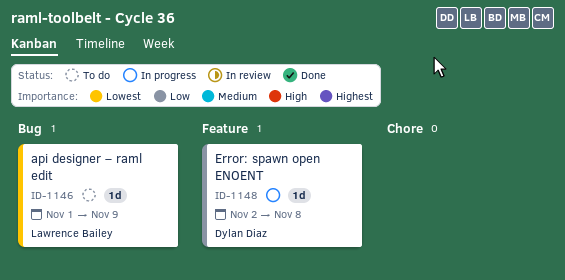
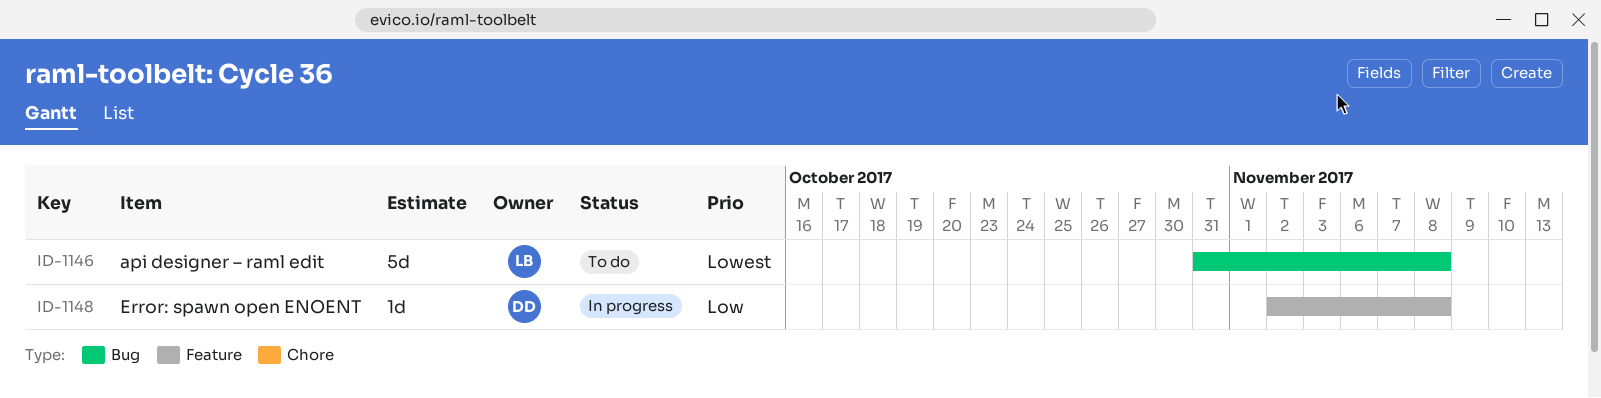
ID-1146, estimate: 1d -> 5d
ID-1146, start: Nov 1 -> Oct 31
ID-1146, due: Nov 9 -> Nov 8

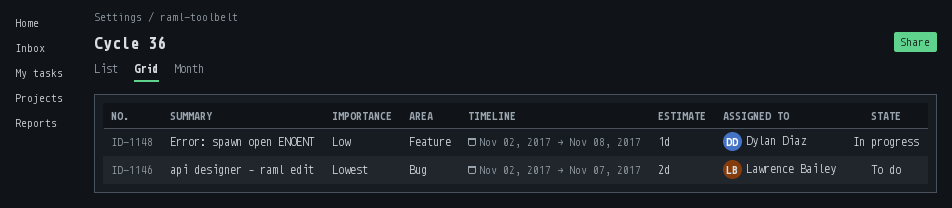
ID-1146, estimate: 5d -> 2d
ID-1146, start: Oct 31 -> Nov 2
ID-1146, due: Nov 8 -> Nov 7

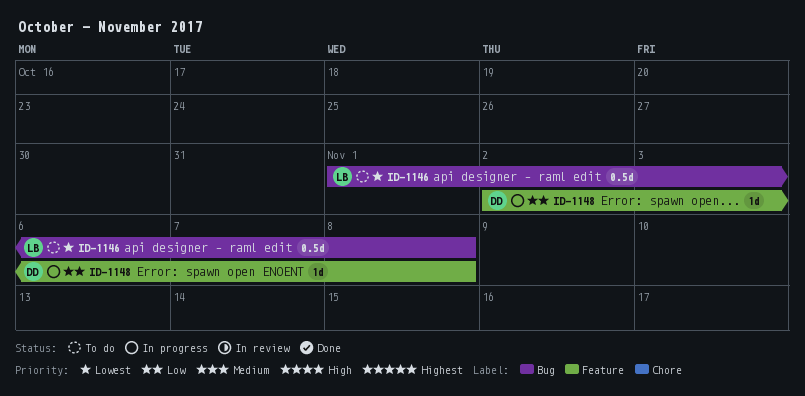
ID-1146, estimate: 2d -> 0.5d
ID-1146, start: Nov 2 -> Nov 1
ID-1146, due: Nov 7 -> Nov 8

